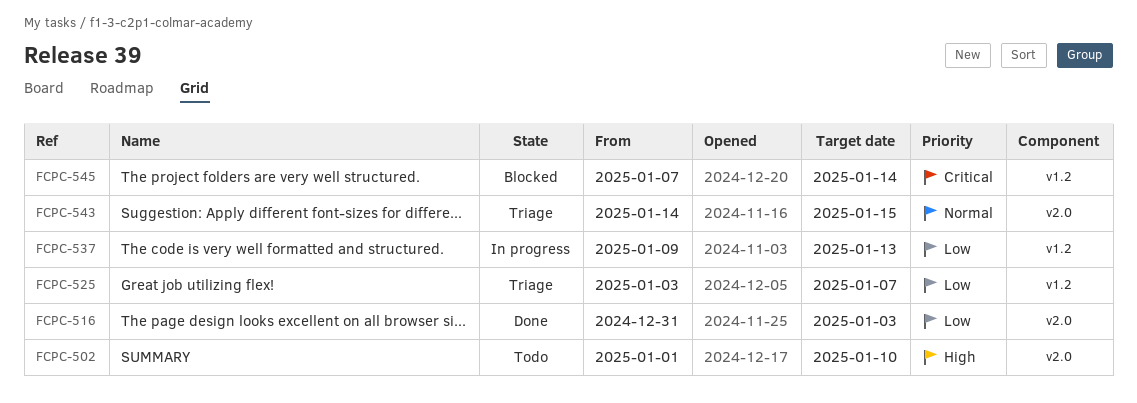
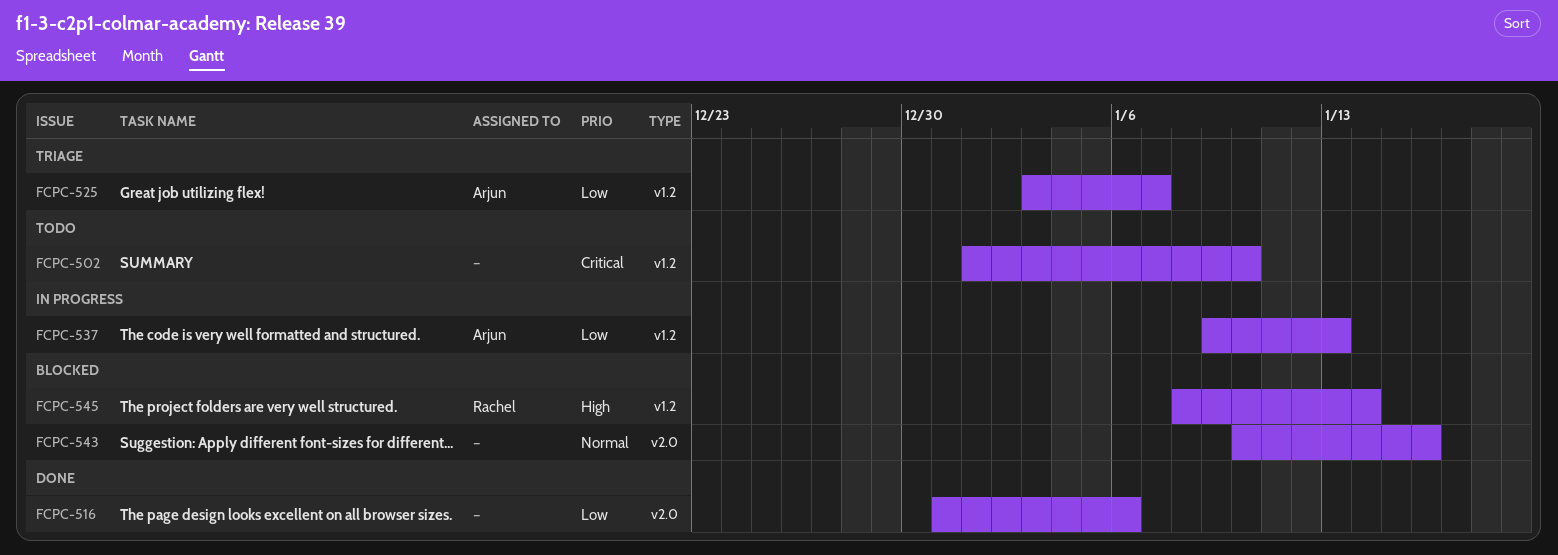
FCPC-502, priority: High -> Critical
FCPC-502, label: v2.0 -> v1.2
FCPC-516, due: Jan 3 -> Jan 6
FCPC-543, status: Triage -> Blocked
FCPC-543, start: Jan 14 -> Jan 10
FCPC-543, due: Jan 15 -> Jan 16
FCPC-545, priority: Critical -> High
FCPC-545, start: Jan 7 -> Jan 8

